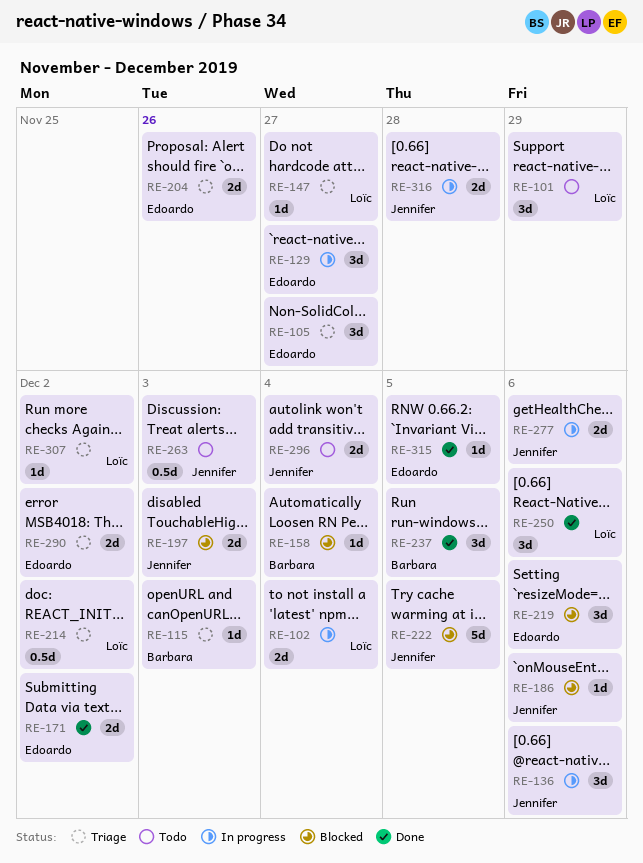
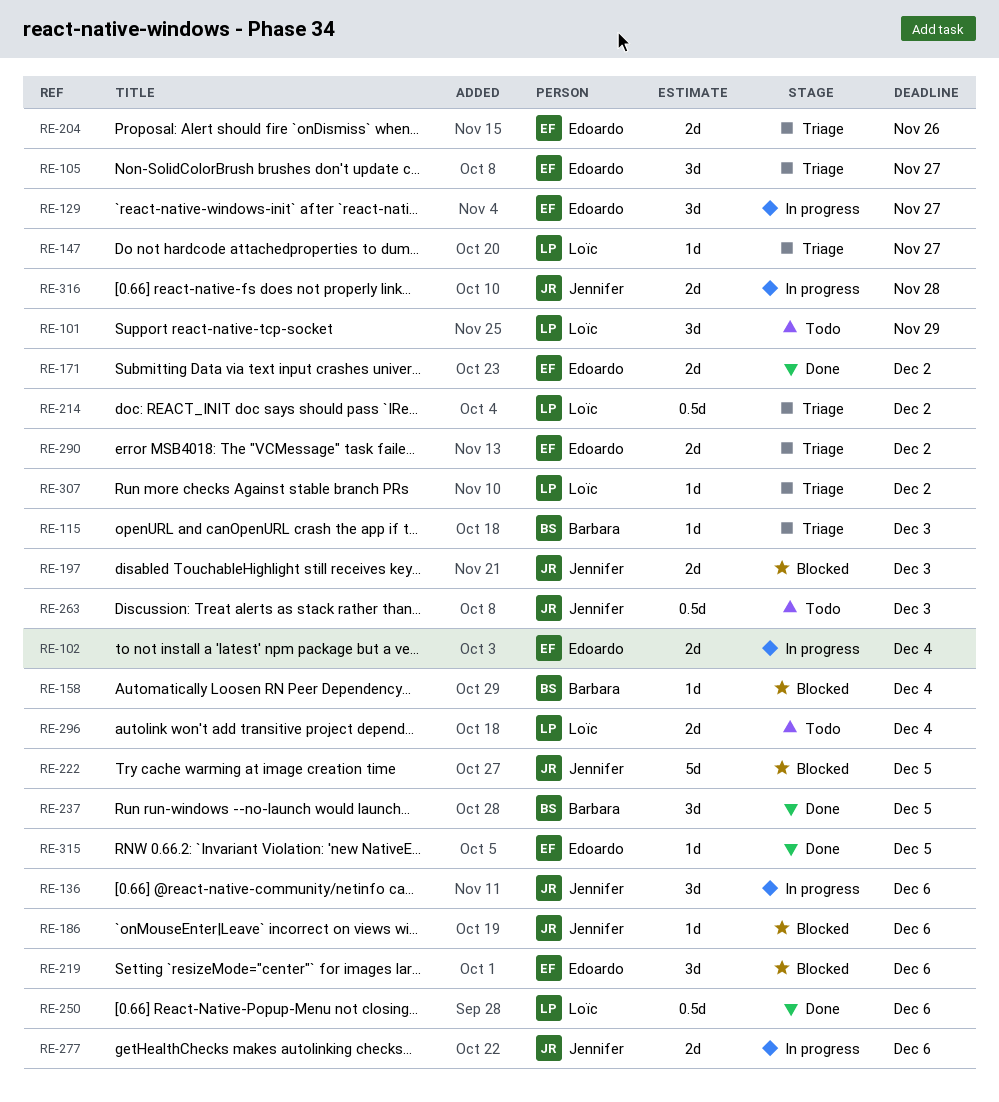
RE-102, owner: Loïc -> Edoardo
RE-250, estimate: 3d -> 0.5d
RE-296, owner: Jennifer -> Loïc

